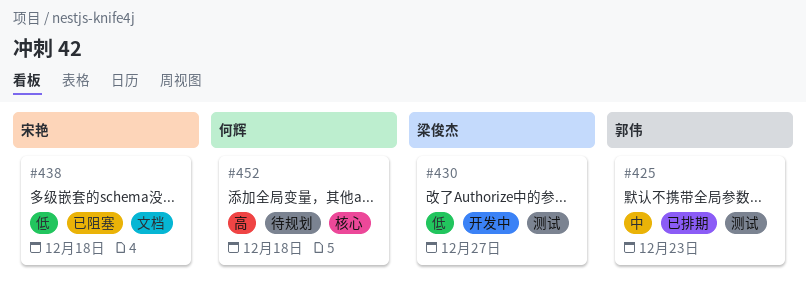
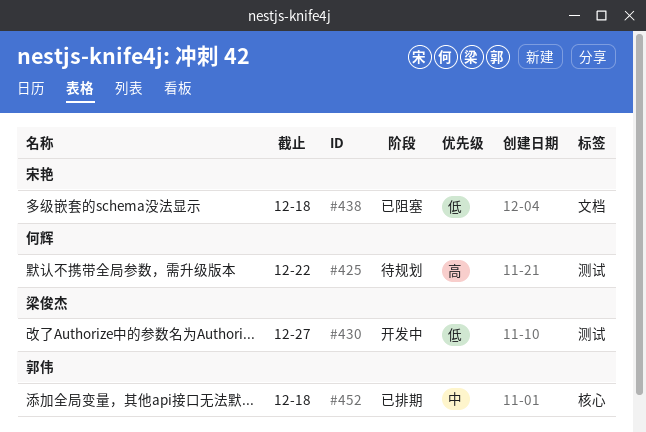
#425, status: 已排期 -> 待规划
#425, owner: 郭伟 -> 何辉
#425, priority: 中 -> 高
#425, due: Dec 23 -> Dec 22
#452, status: 待规划 -> 已排期
#452, owner: 何辉 -> 郭伟
#452, priority: 高 -> 中

